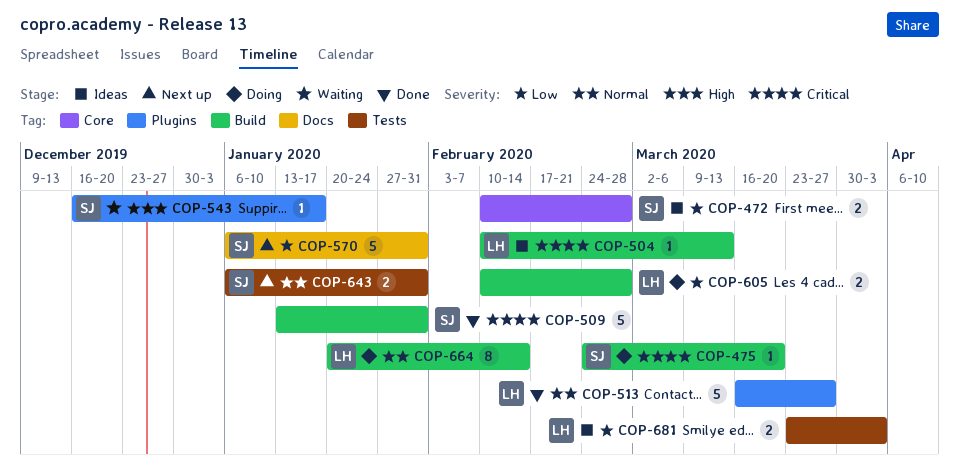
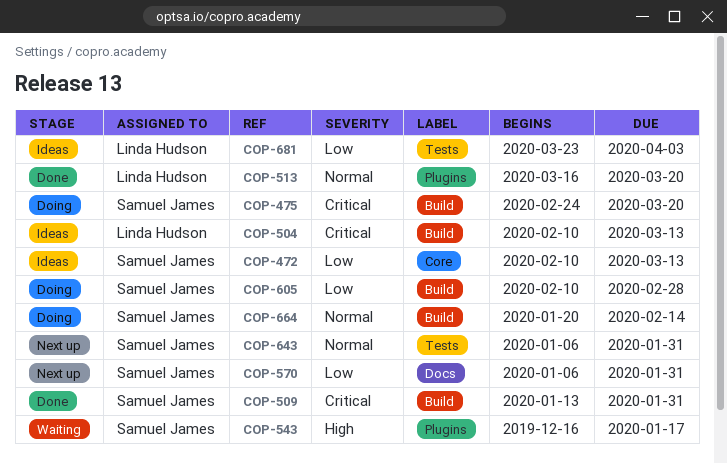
COP-472, due: Feb 28 -> Mar 13
COP-513, due: Mar 27 -> Mar 20
COP-605, owner: Linda Hudson -> Samuel James
COP-664, owner: Linda Hudson -> Samuel James

